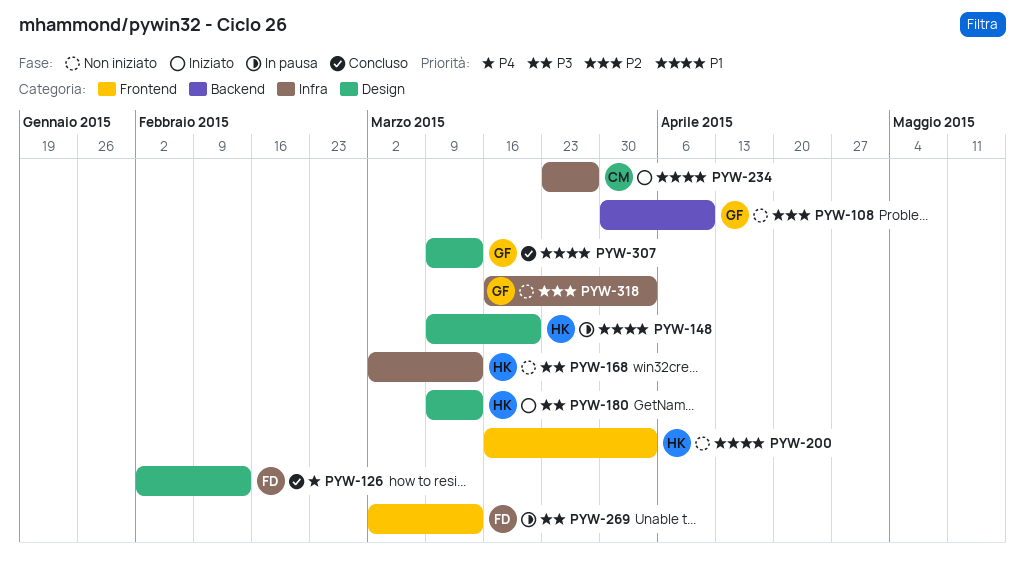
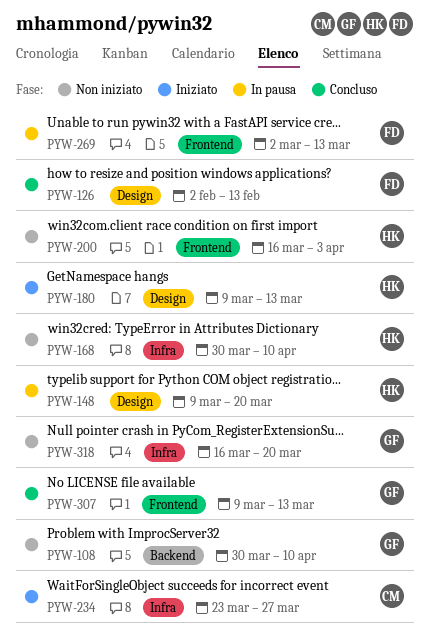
PYW-168, start: Mar 2 -> Mar 30
PYW-168, due: Mar 13 -> Apr 10
PYW-307, label: Design -> Frontend
PYW-318, due: Apr 3 -> Mar 20

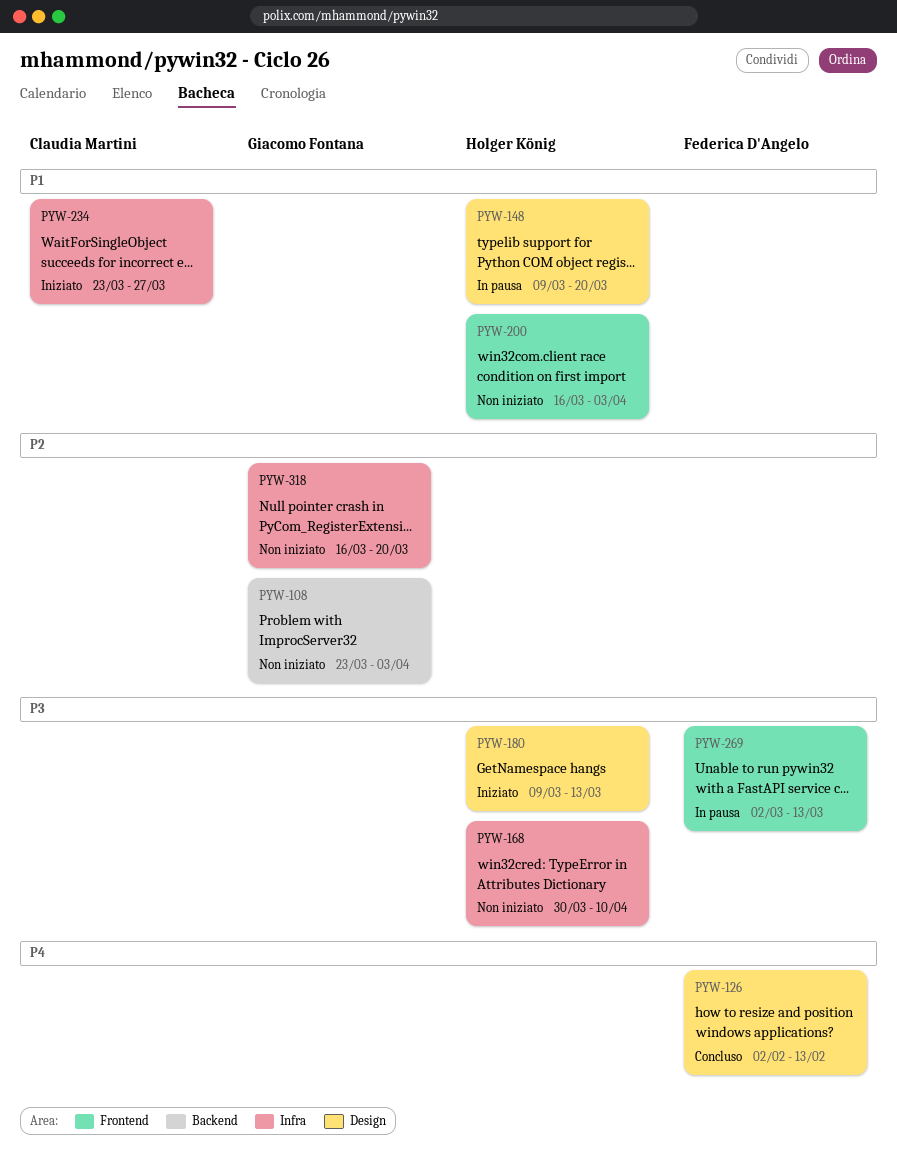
PYW-108, start: Mar 30 -> Mar 23
PYW-108, due: Apr 10 -> Apr 3
PYW-307: present -> none

